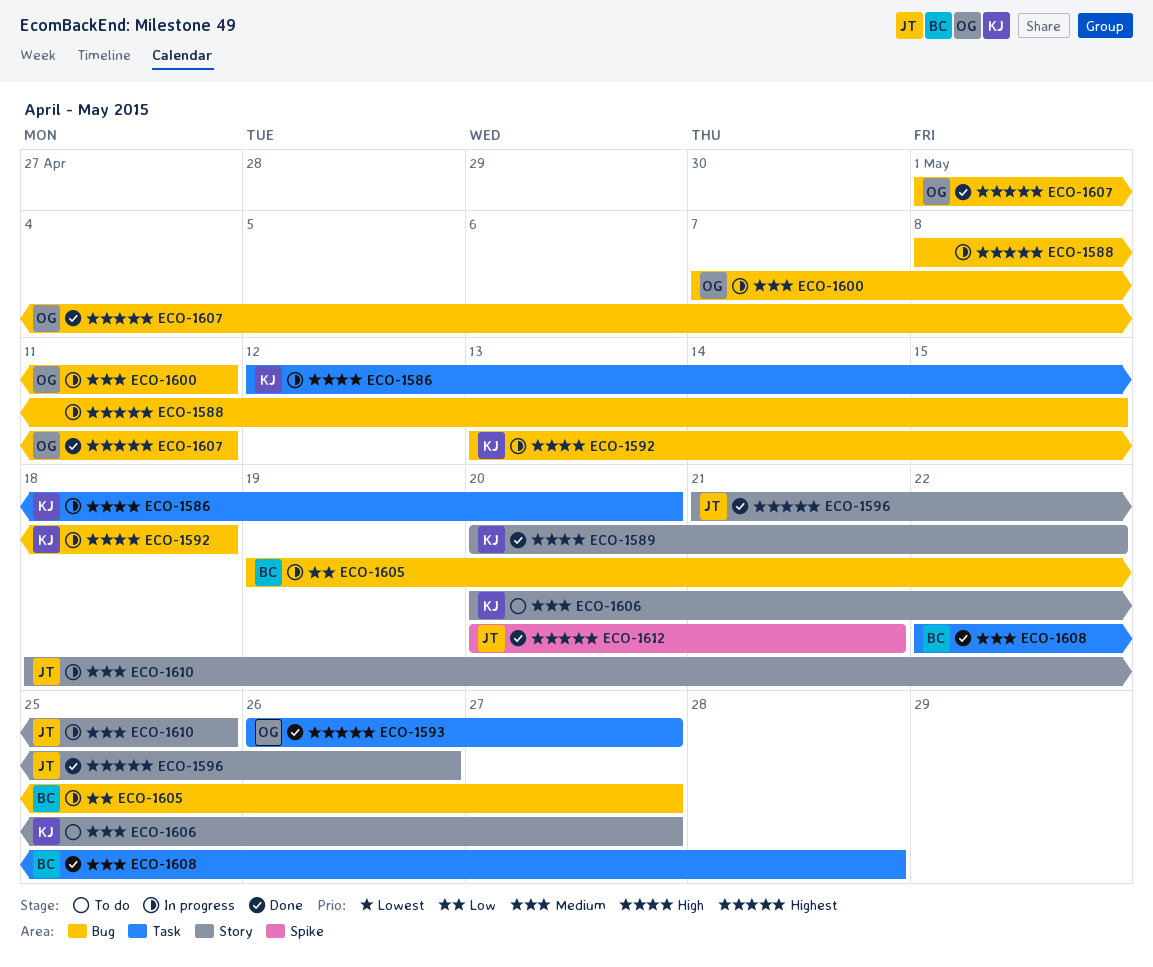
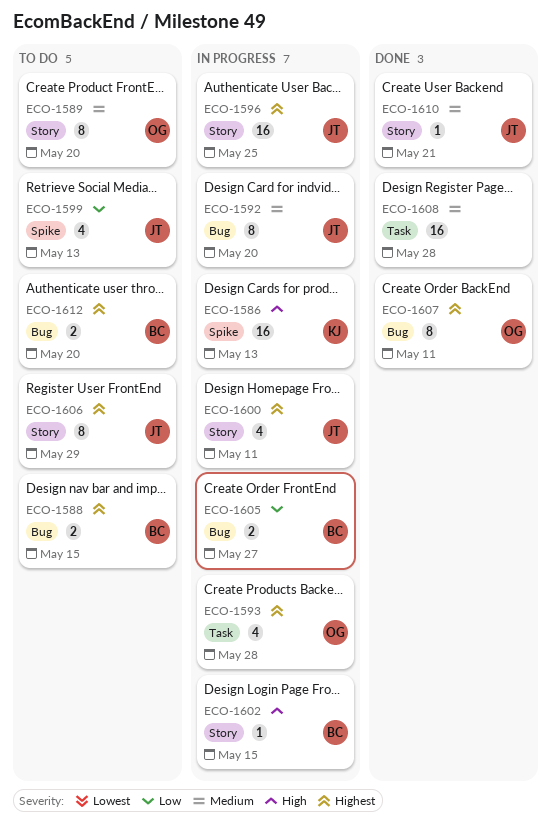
ECO-1586, label: Task -> Spike
ECO-1586, due: May 20 -> May 13
ECO-1588, status: In progress -> To do
ECO-1588, owner: none -> BC
ECO-1589, status: Done -> To do
ECO-1589, owner: KJ -> OG
ECO-1589, priority: High -> Medium
ECO-1589, due: May 22 -> May 20
ECO-1592, owner: KJ -> JT
ECO-1592, priority: High -> Medium
ECO-1592, due: May 18 -> May 20
ECO-1593, status: Done -> In progress
ECO-1593, due: May 27 -> May 28
ECO-1596, status: Done -> In progress
ECO-1596, due: May 26 -> May 25
ECO-1599: none -> present
ECO-1600, owner: OG -> JT
ECO-1600, priority: Medium -> Highest
ECO-1600, label: Bug -> Story
ECO-1602: none -> present
ECO-1606, owner: KJ -> JT
ECO-1606, priority: Medium -> Highest
ECO-1606, due: May 27 -> May 29
ECO-1608, owner: BC -> none
ECO-1610, status: In progress -> Done
ECO-1610, due: May 25 -> May 21
ECO-1612, status: Done -> To do
ECO-1612, owner: JT -> BC
ECO-1612, label: Spike -> Bug
ECO-1612, due: May 21 -> May 20

